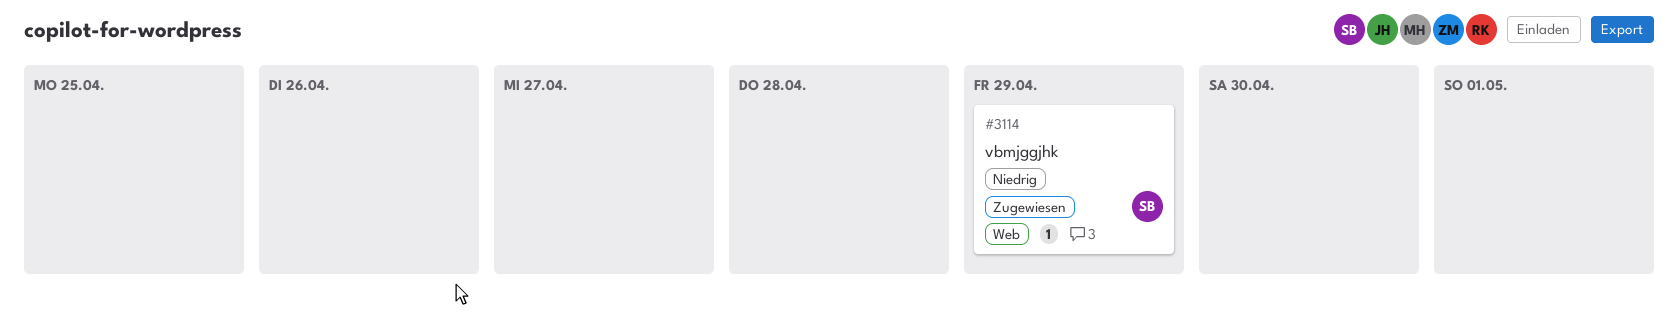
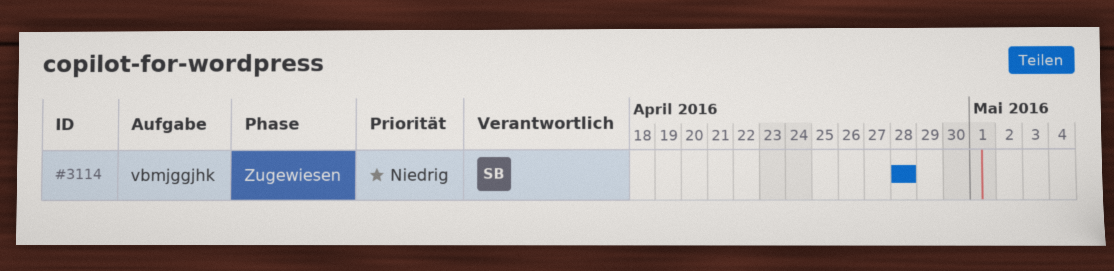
#3114, due: Apr 29 -> Apr 28

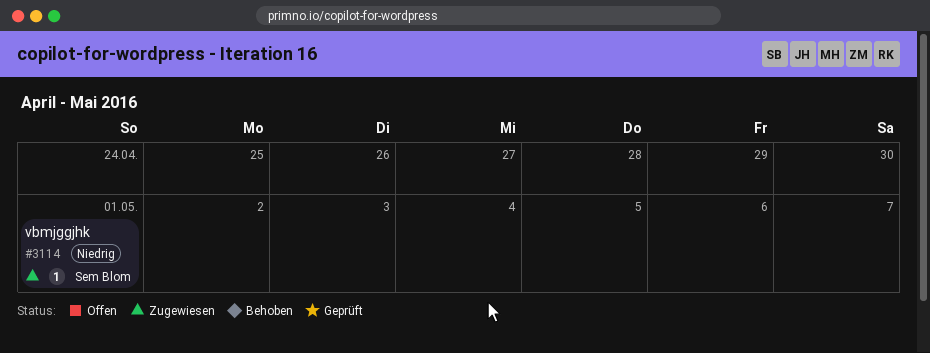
#3114, due: Apr 28 -> May 1

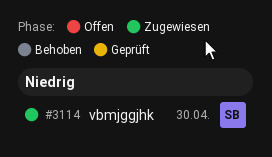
#3114, due: May 1 -> Apr 30

